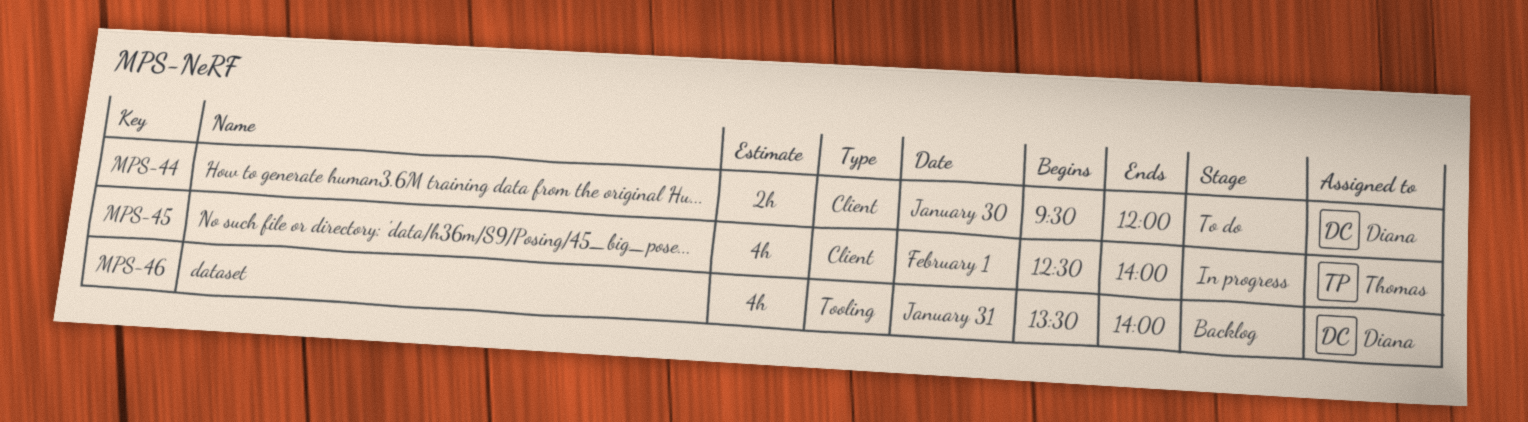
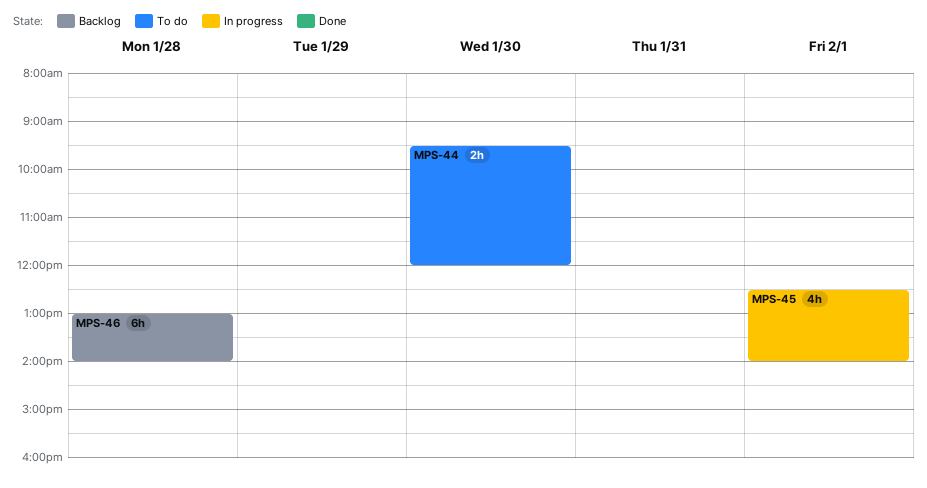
MPS-46, estimate: 4h -> 6h
MPS-46, day: Jan 31 -> Jan 28
MPS-46, begins: 13:30 -> 13:00

